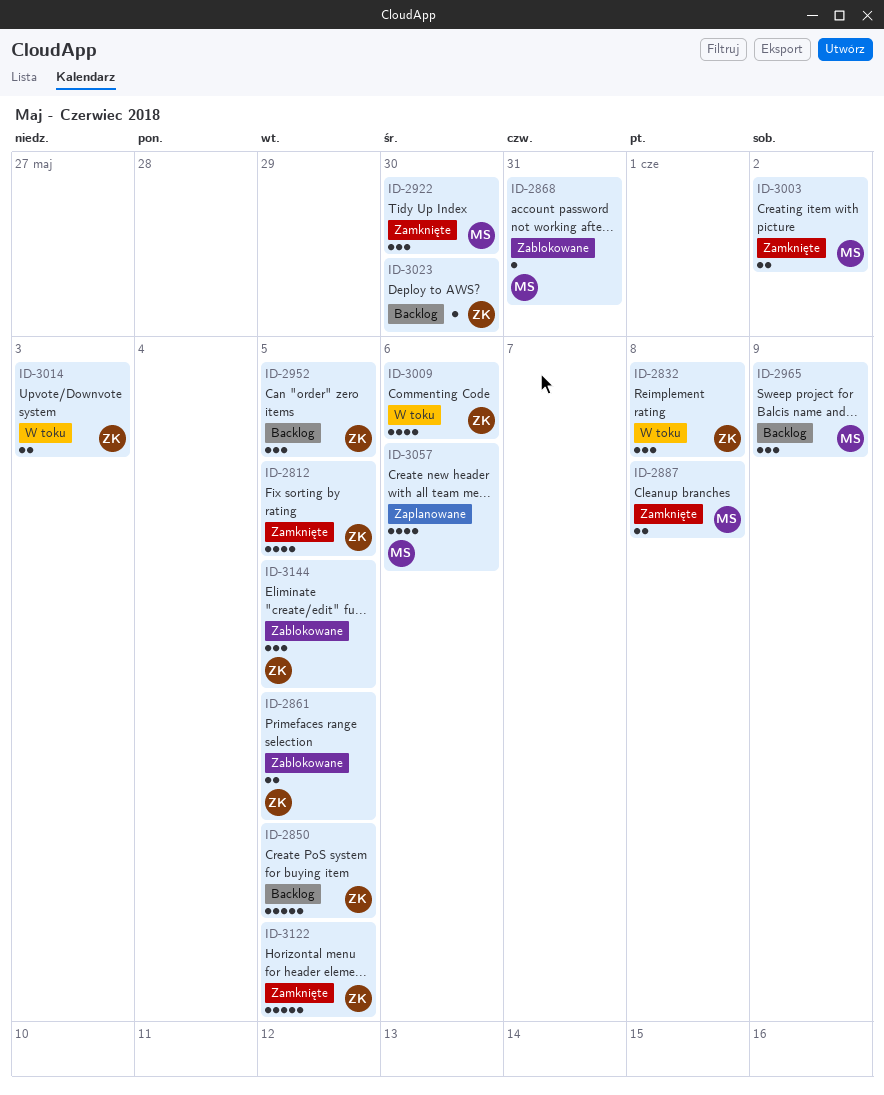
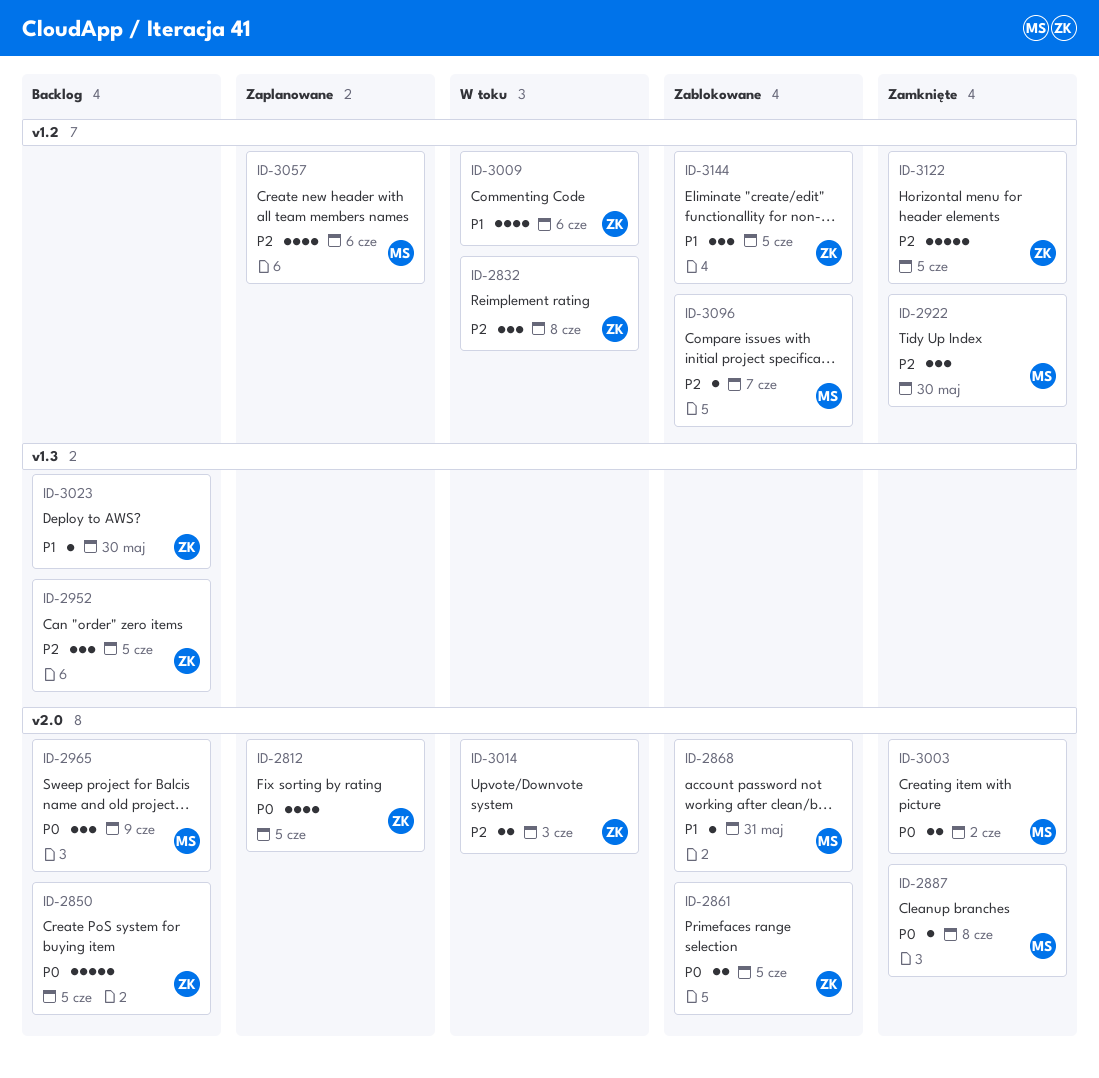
ID-2812, status: Zamknięte -> Zaplanowane
ID-2887, estimate: 2 -> 1
ID-3096: none -> present

